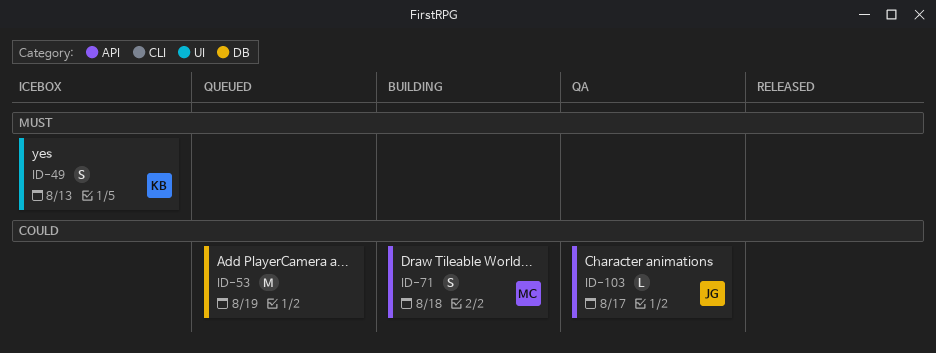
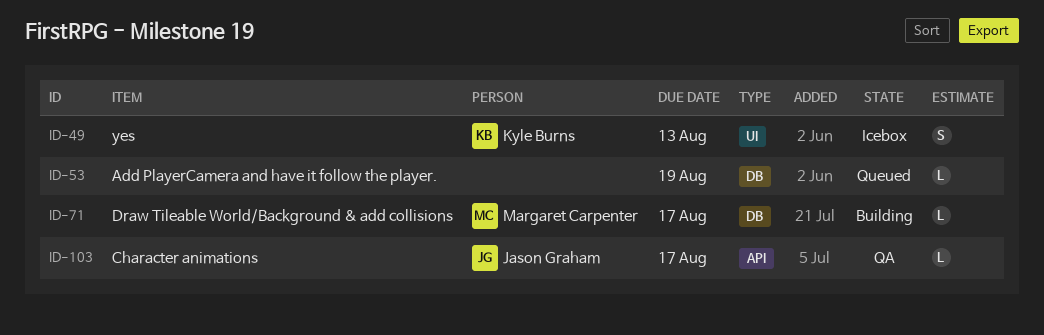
ID-53, estimate: M -> L
ID-71, label: API -> DB
ID-71, estimate: S -> L
ID-71, due: Aug 18 -> Aug 17

